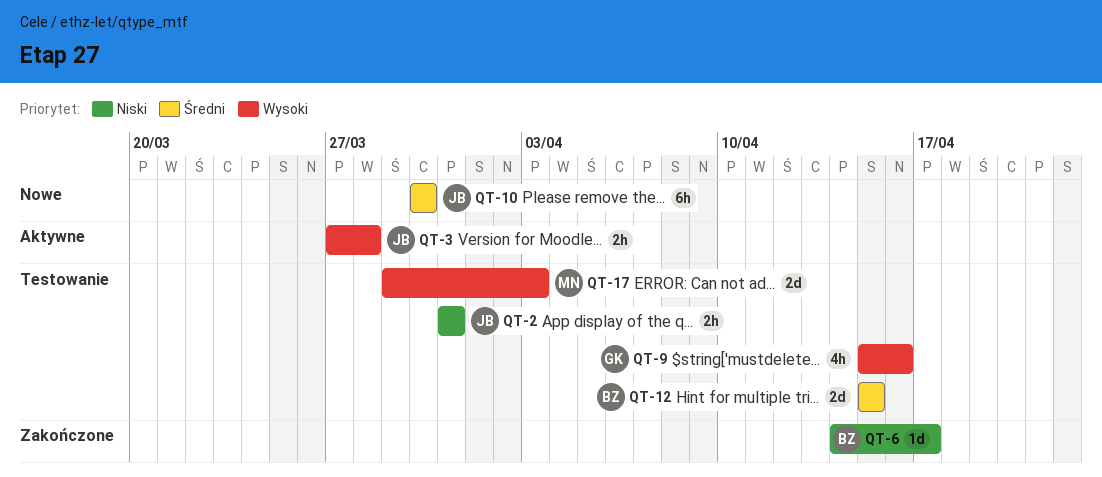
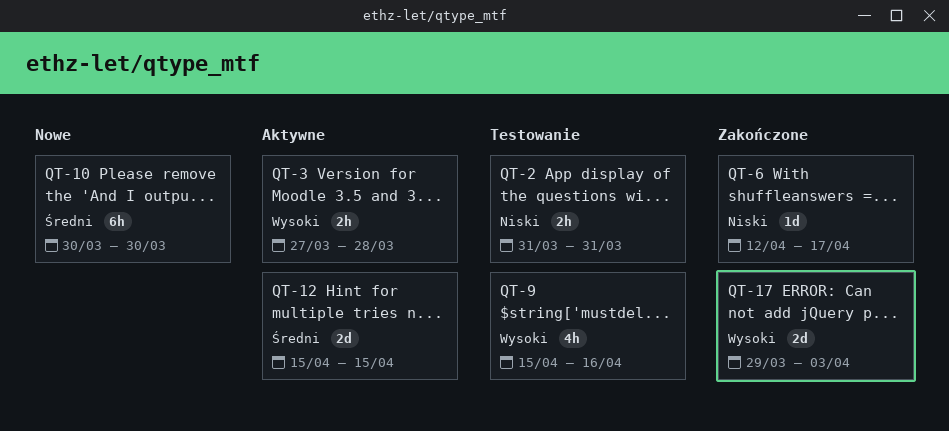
QT-6, start: Apr 14 -> Apr 12
QT-12, status: Testowanie -> Aktywne
QT-17, status: Testowanie -> Zakończone

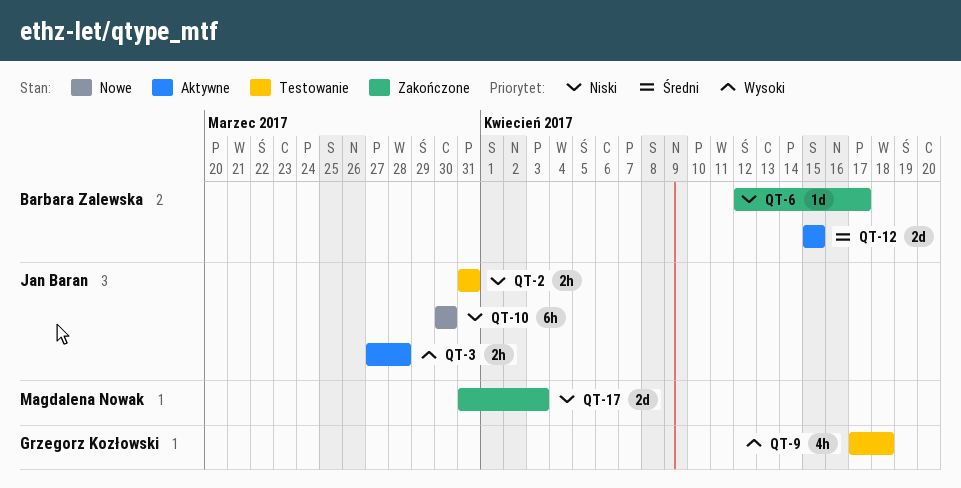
QT-9, start: Apr 15 -> Apr 17
QT-9, due: Apr 16 -> Apr 18
QT-10, priority: Średni -> Niski
QT-17, priority: Wysoki -> Niski
QT-17, start: Mar 29 -> Mar 31

